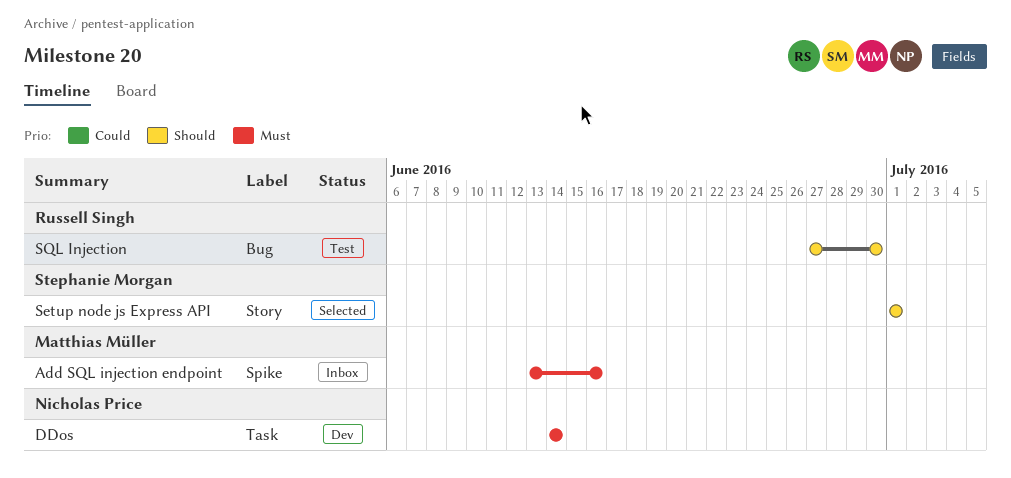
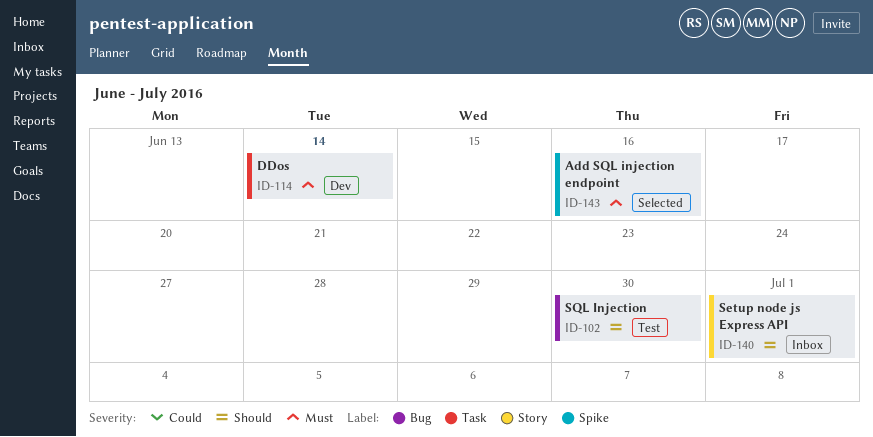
Add SQL injection endpoint, status: Inbox -> Selected
Setup node js Express API, status: Selected -> Inbox

